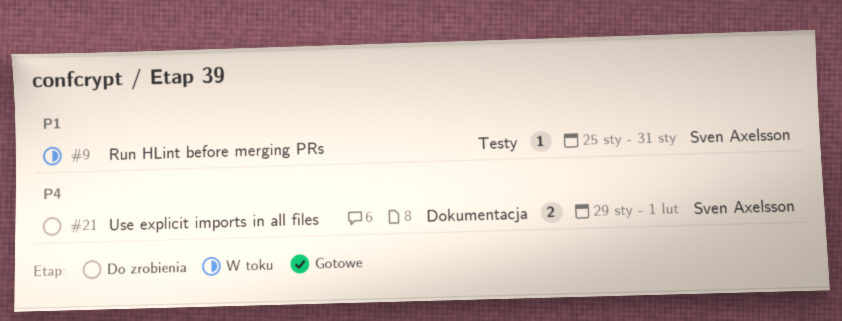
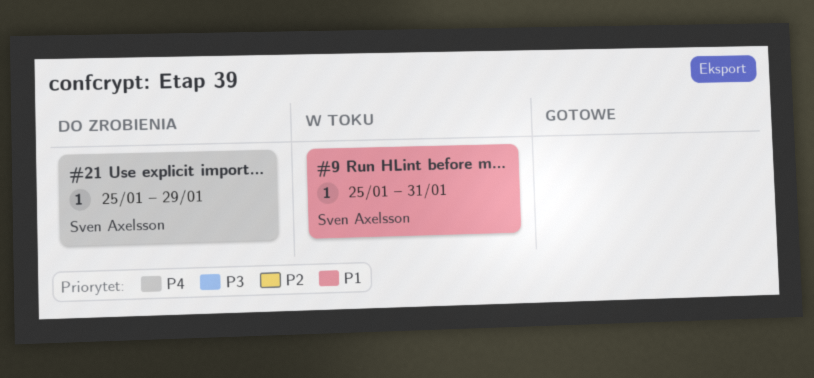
#21, estimate: 2 -> 1
#21, start: Jan 29 -> Jan 25
#21, due: Feb 1 -> Jan 29

